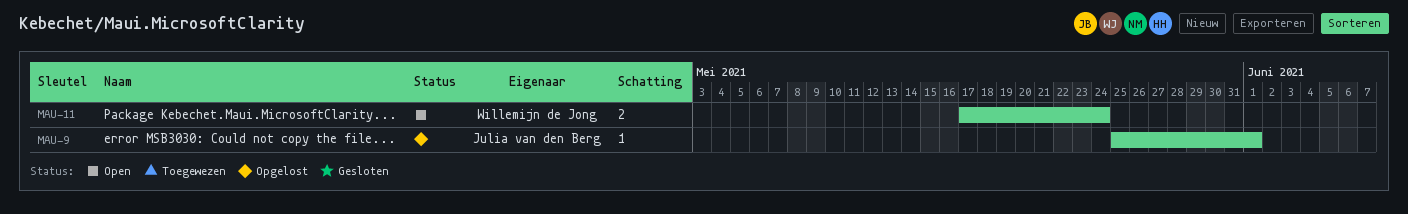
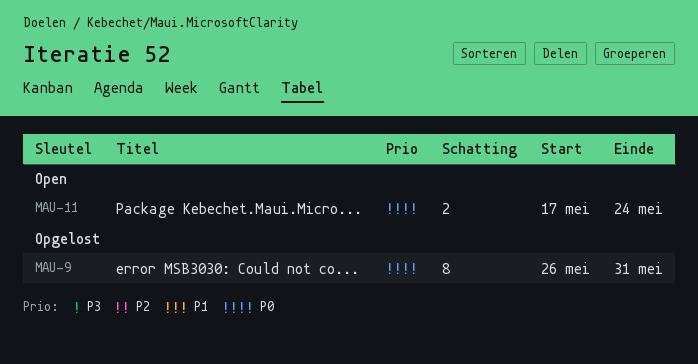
MAU-9, estimate: 1 -> 8
MAU-9, start: May 25 -> May 26
MAU-9, due: Jun 1 -> May 31

